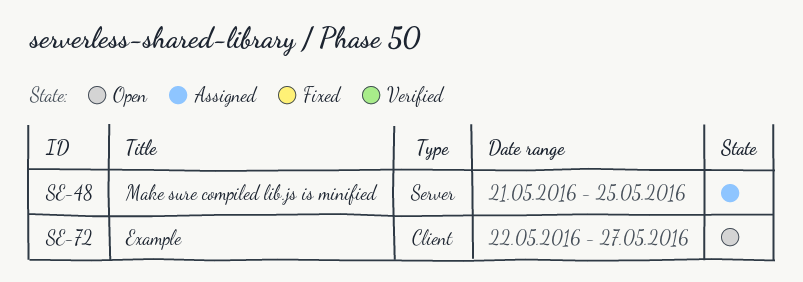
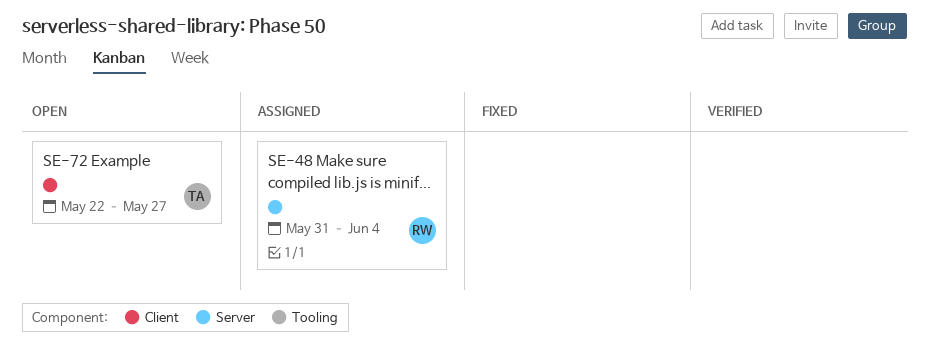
SE-48, start: May 21 -> May 31
SE-48, due: May 25 -> Jun 4

